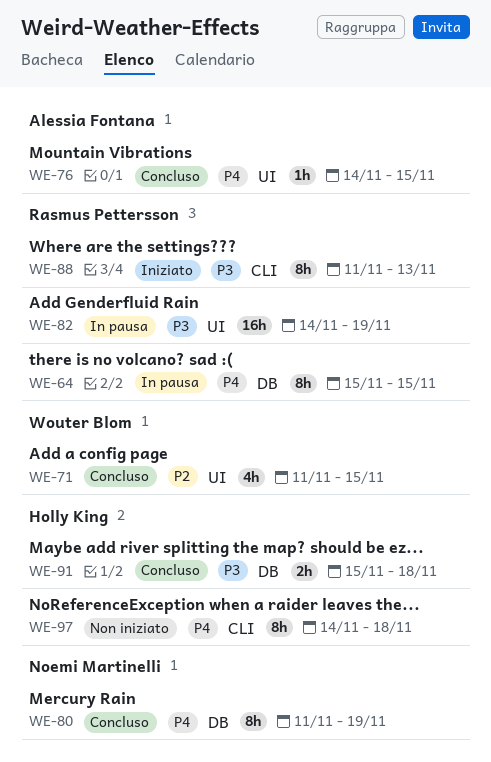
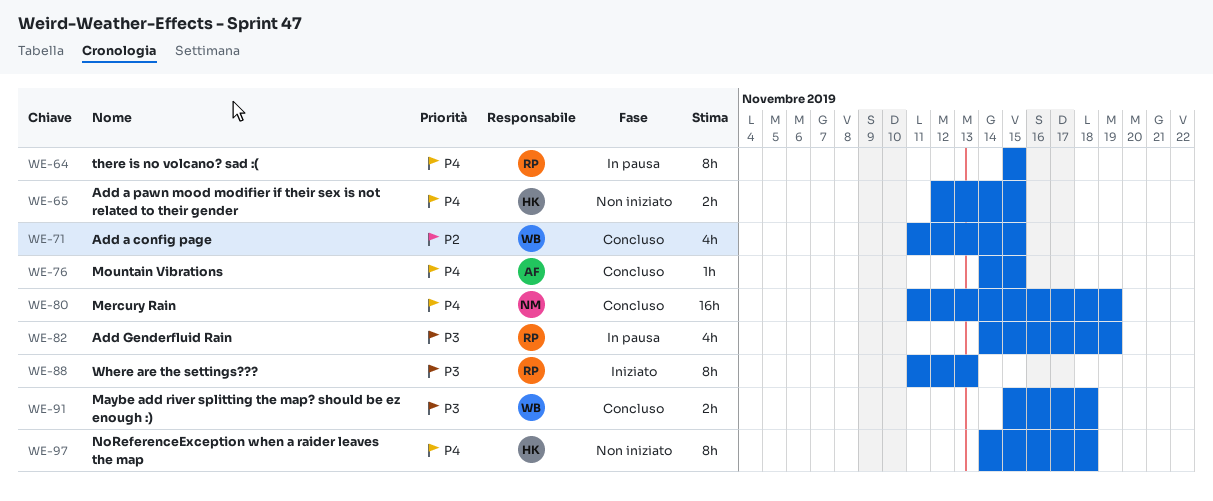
WE-65: none -> present
WE-80, estimate: 8h -> 16h
WE-82, estimate: 16h -> 4h
WE-91, owner: Holly King -> Wouter Blom

